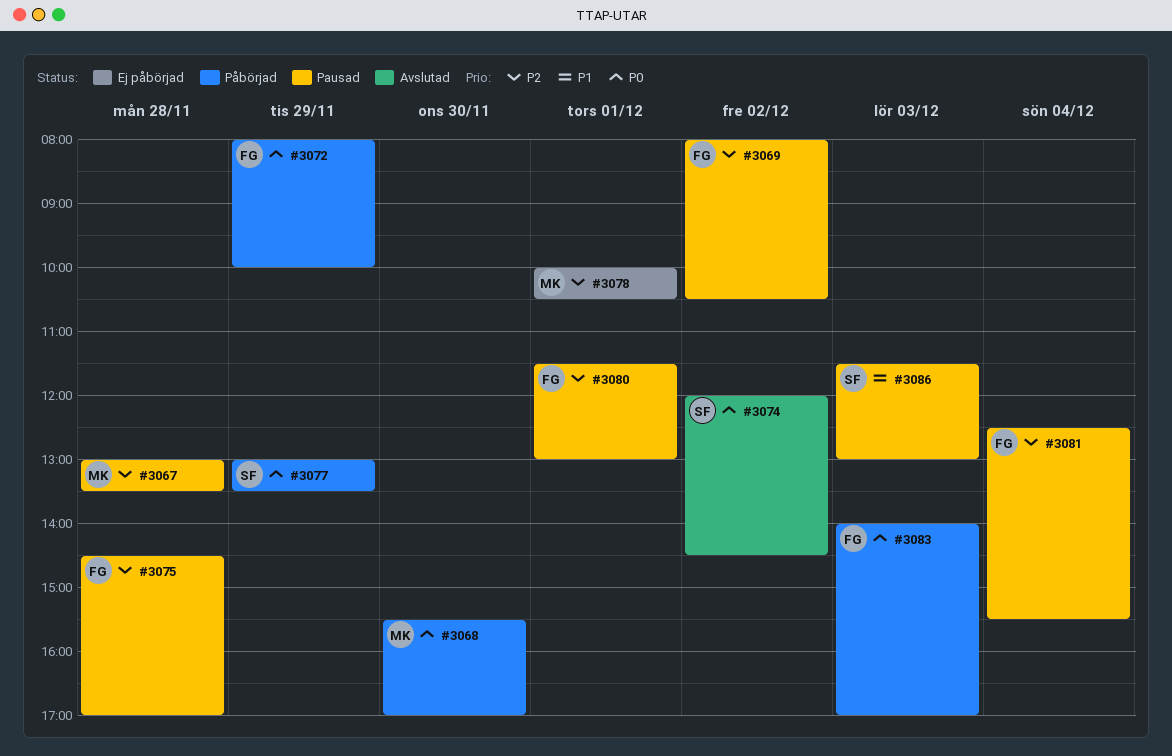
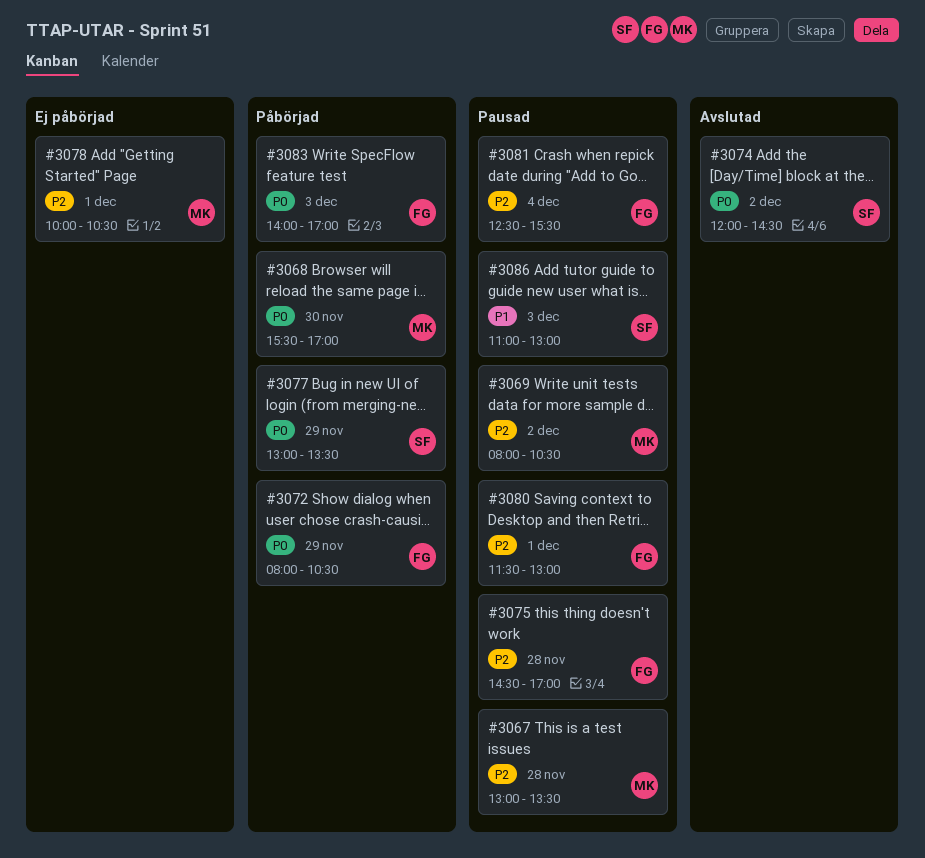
#3069, owner: FG -> MK
#3072, ends: 10:00 -> 10:30
#3086, begins: 11:30 -> 11:00

